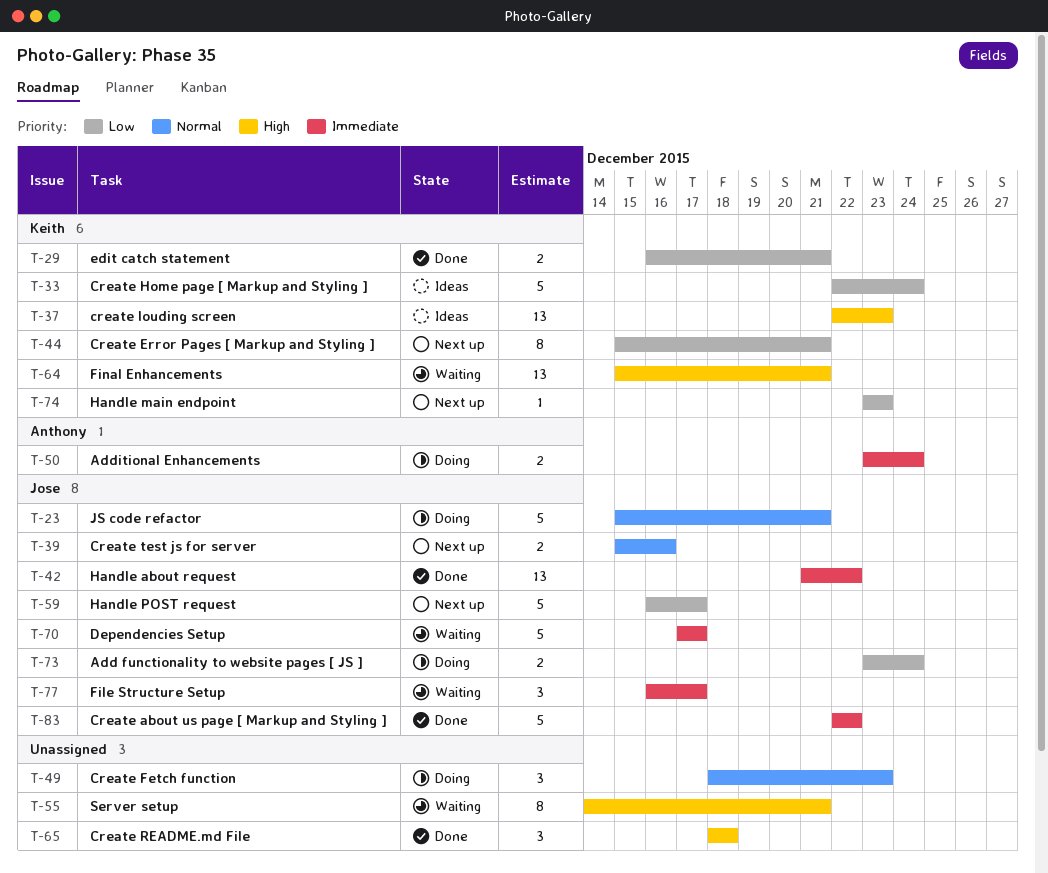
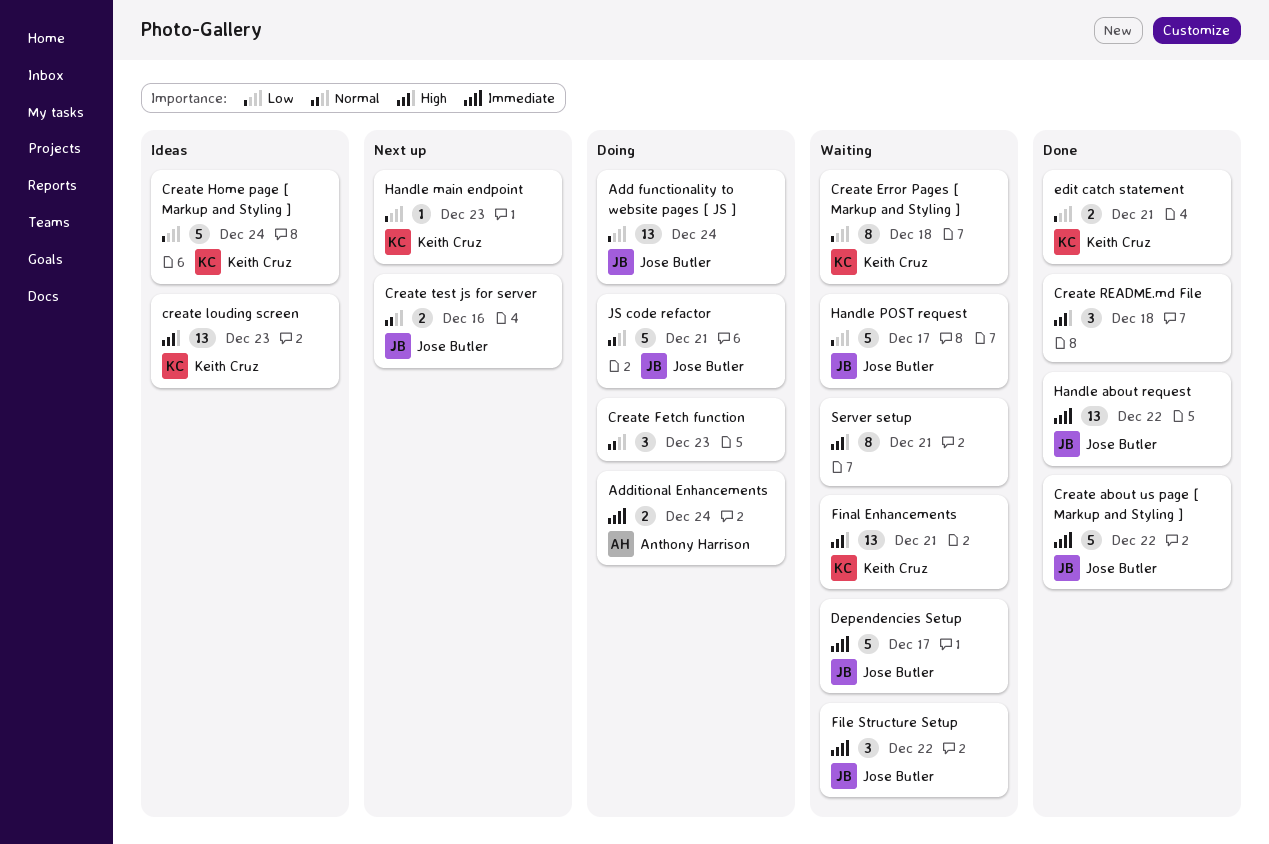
Add functionality to website pages [ JS ], estimate: 2 -> 13
Create Error Pages [ Markup and Styling ], status: Next up -> Waiting
Create Error Pages [ Markup and Styling ], due: Dec 21 -> Dec 18
File Structure Setup, due: Dec 17 -> Dec 22
Handle POST request, status: Next up -> Waiting

